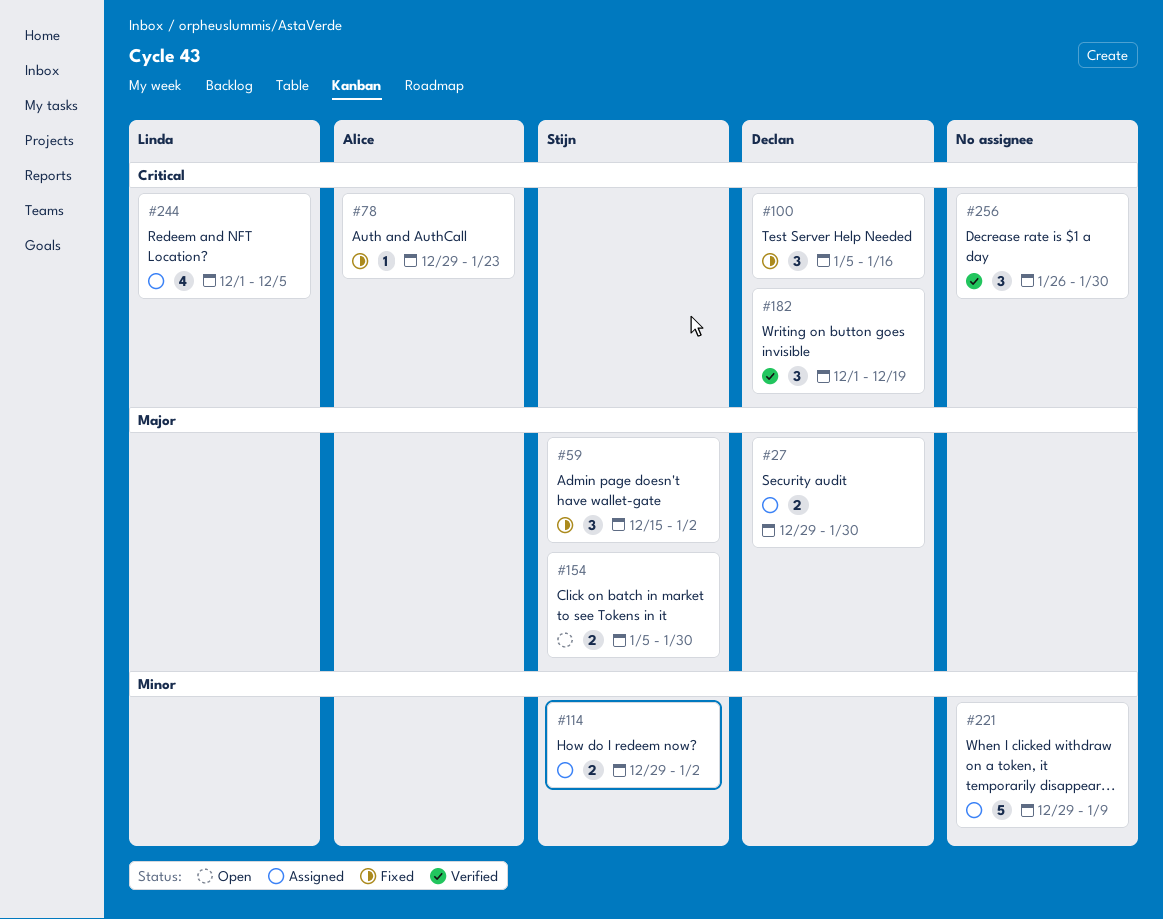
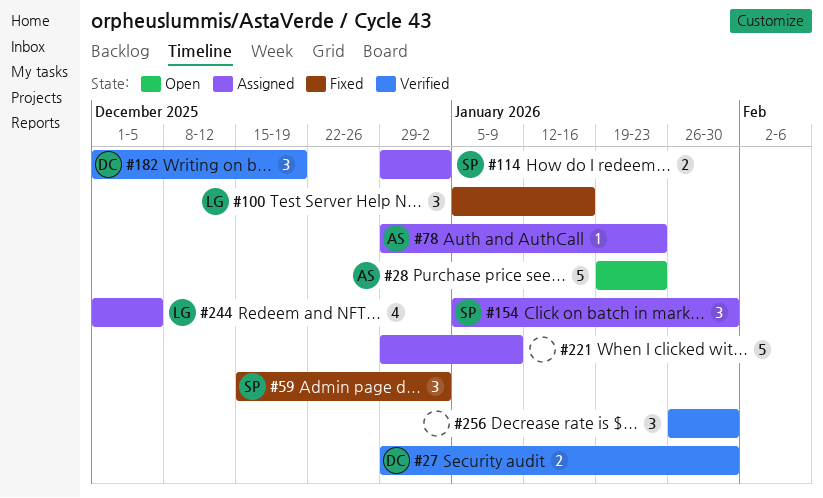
#27, status: Assigned -> Verified
#28: none -> present
#78, status: Fixed -> Assigned
#100, owner: Declan -> Linda
#154, status: Open -> Assigned
#154, estimate: 2 -> 3

